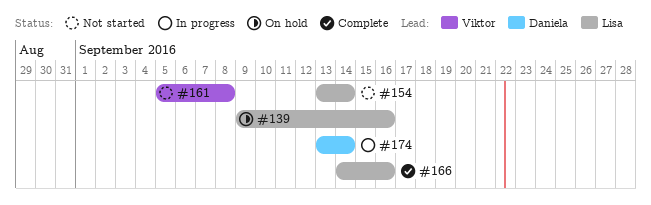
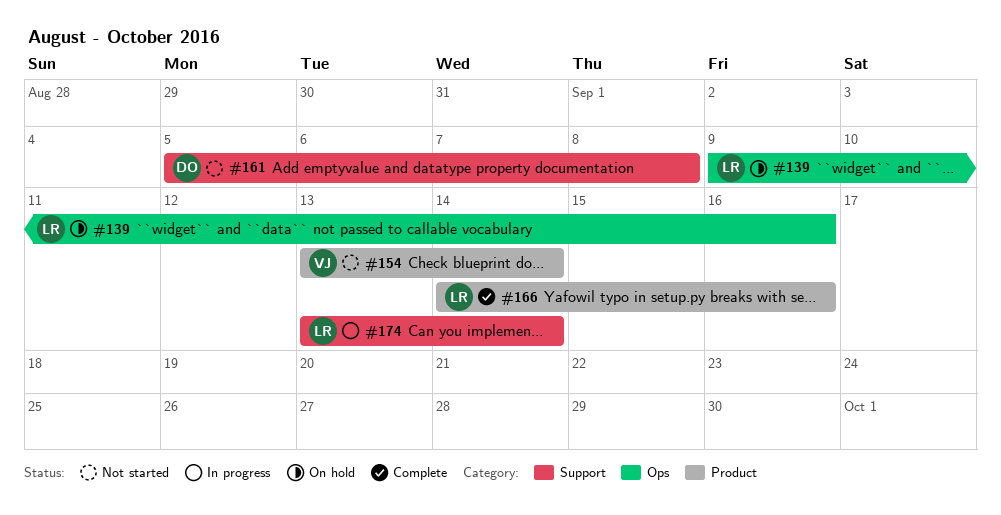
#154, owner: Lisa -> Viktor
#161, owner: Viktor -> Daniela
#174, owner: Daniela -> Lisa

